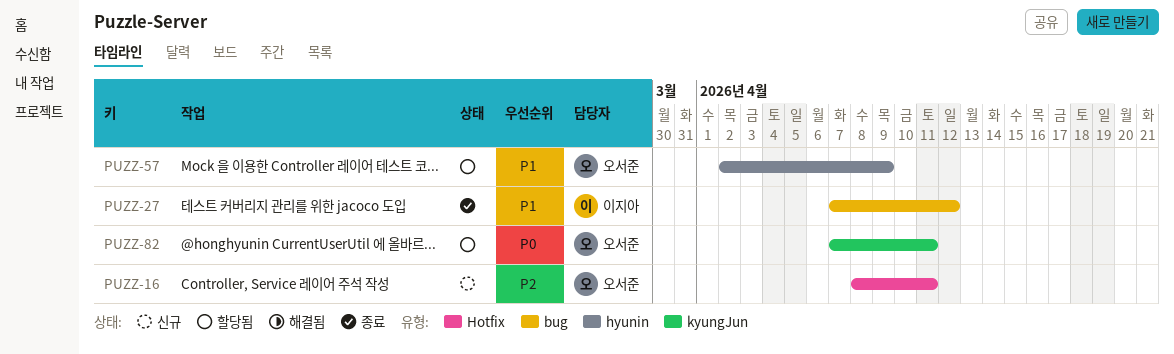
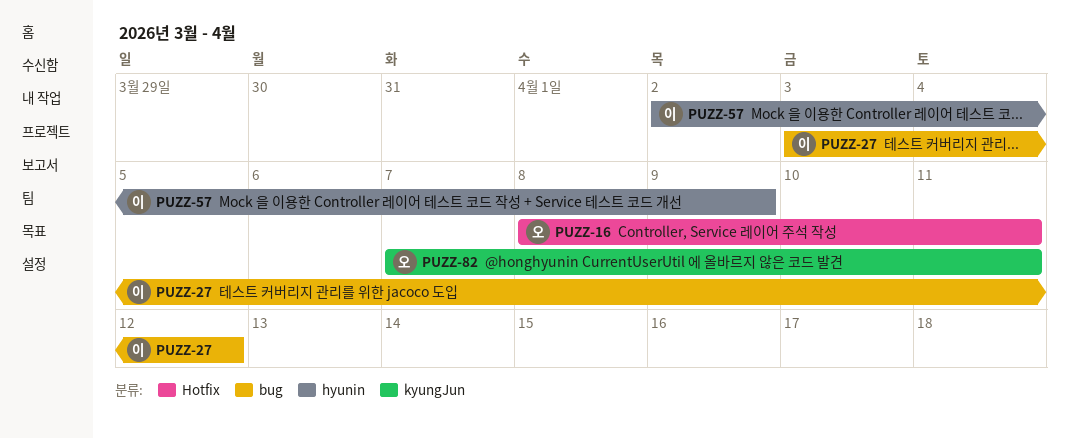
PUZZ-27, start: Apr 7 -> Apr 3
PUZZ-57, owner: 오서준 -> 이지아

